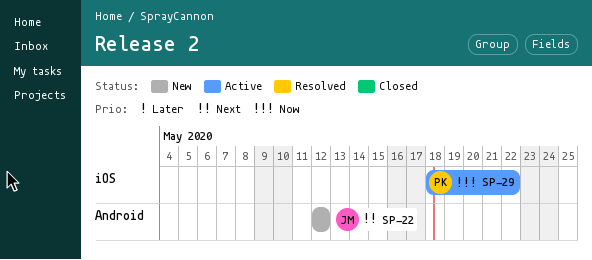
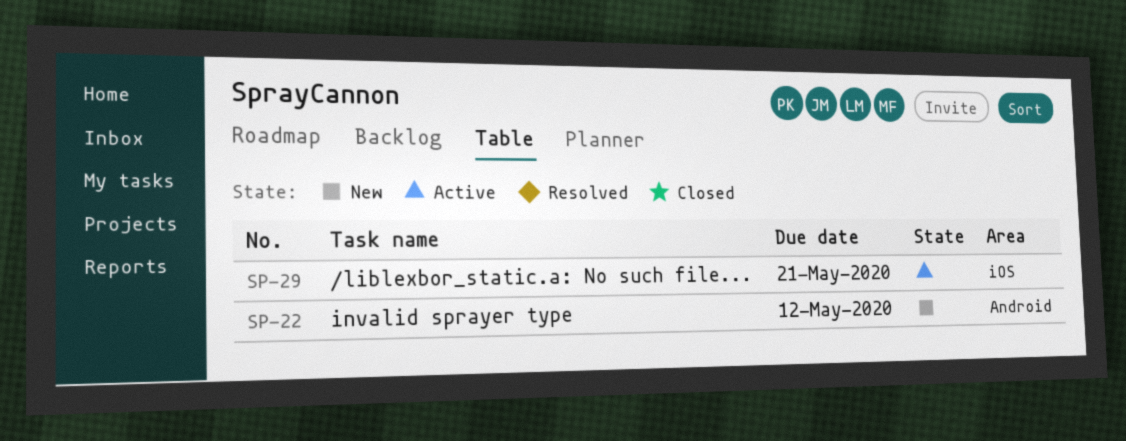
SP-29, due: May 22 -> May 21

